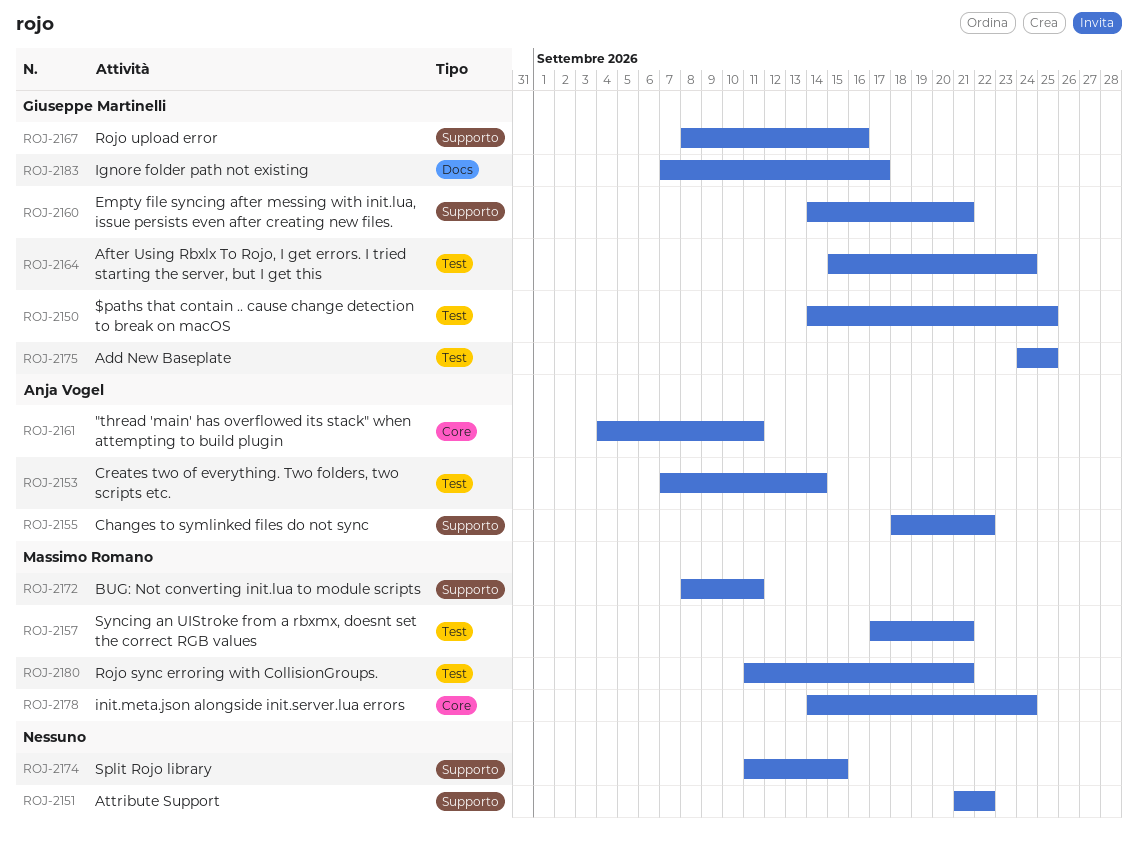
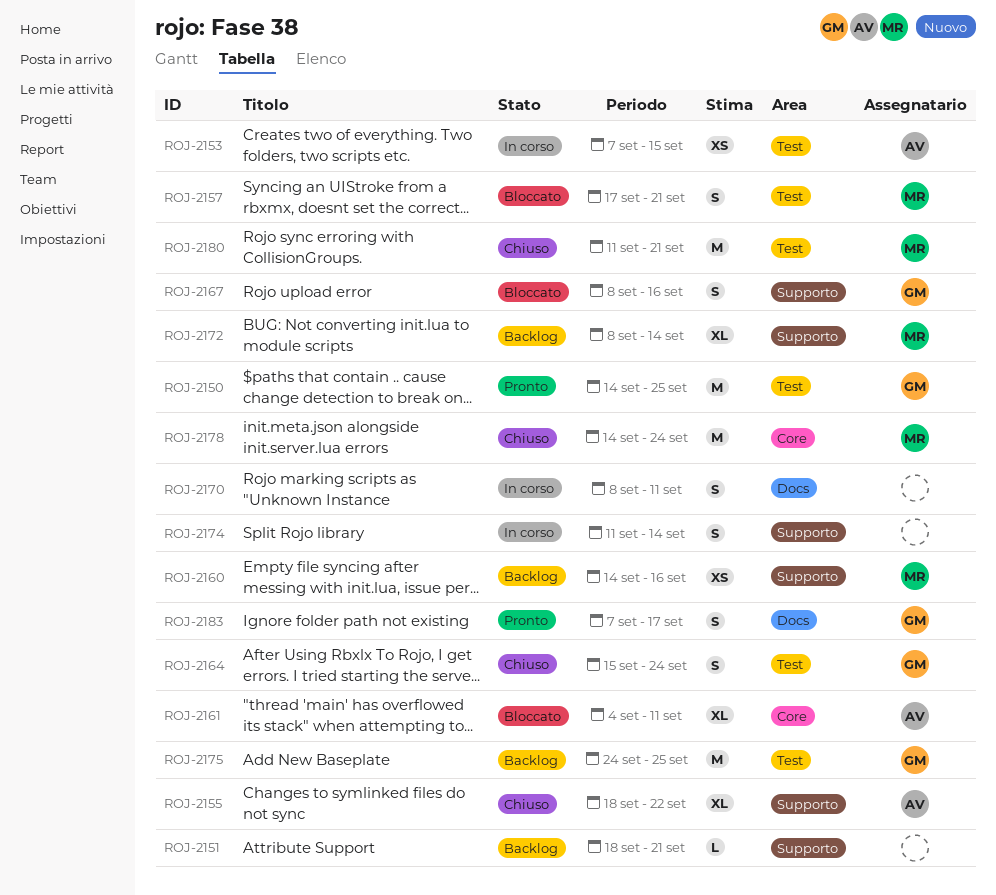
ROJ-2151, start: Sep 21 -> Sep 18
ROJ-2151, due: Sep 22 -> Sep 21
ROJ-2153, due: Sep 14 -> Sep 15
ROJ-2160, owner: Giuseppe Martinelli -> Massimo Romano
ROJ-2160, due: Sep 21 -> Sep 16
ROJ-2170: none -> present
ROJ-2172, due: Sep 11 -> Sep 14
ROJ-2174, due: Sep 15 -> Sep 14

